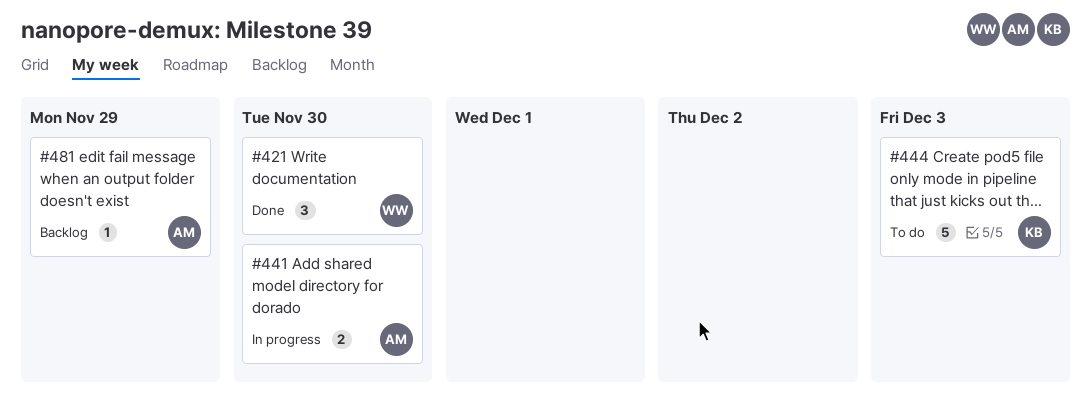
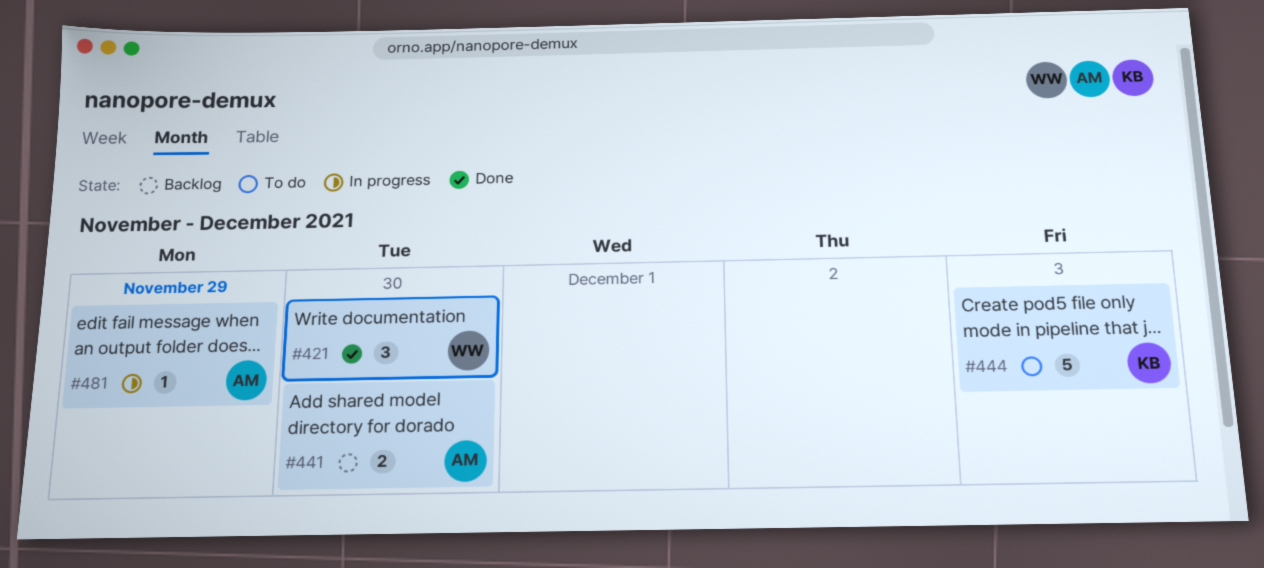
#441, status: In progress -> Backlog
#481, status: Backlog -> In progress

